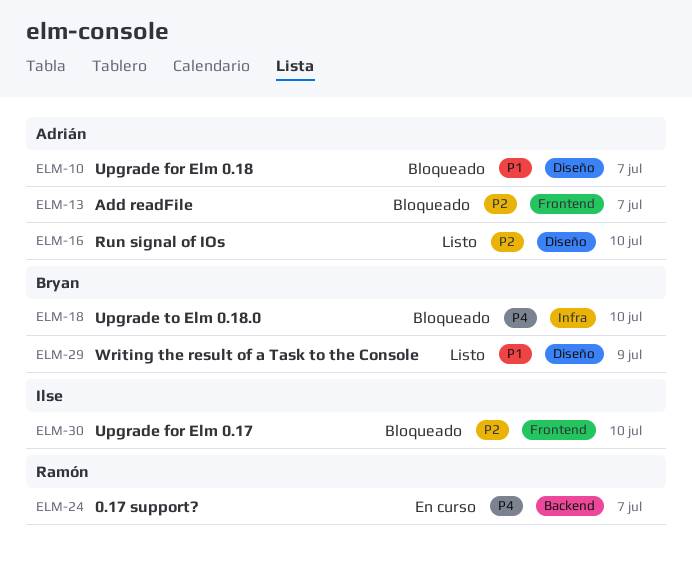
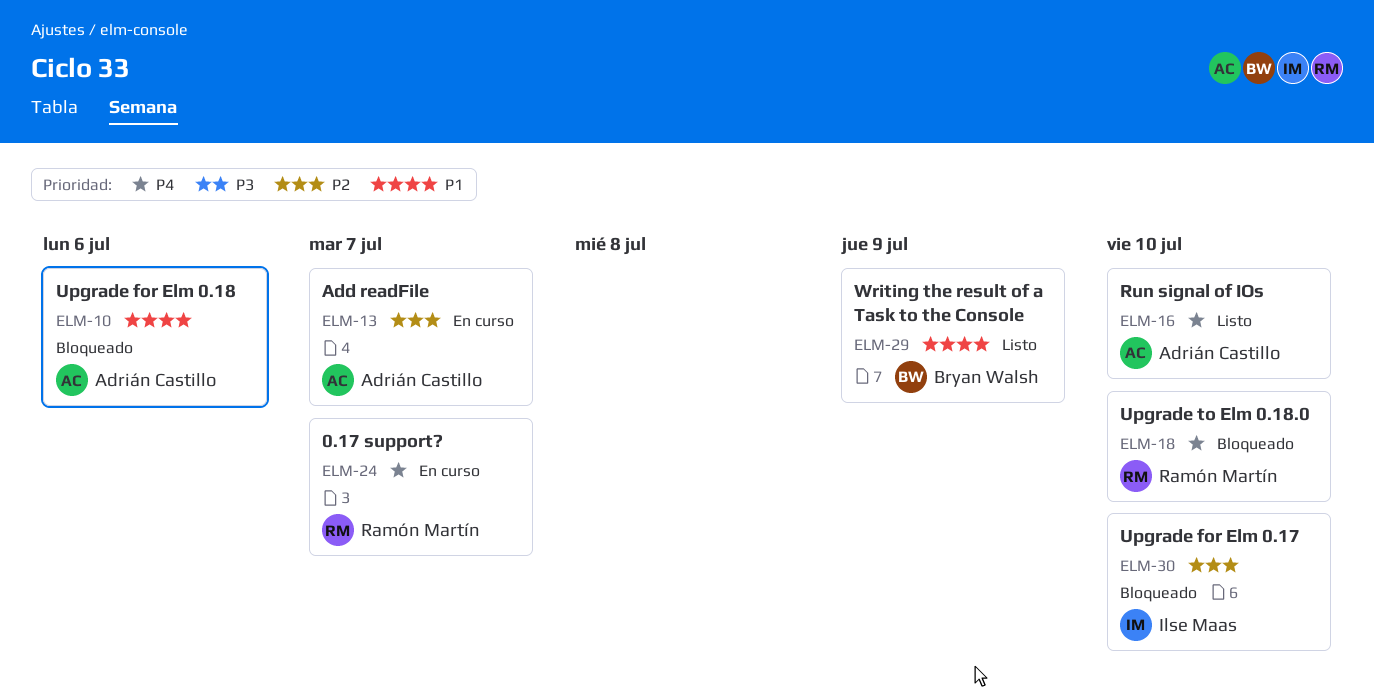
ELM-10, due: Jul 7 -> Jul 6
ELM-13, status: Bloqueado -> En curso
ELM-16, priority: P2 -> P4
ELM-18, owner: Bryan Walsh -> Ramón Martín

